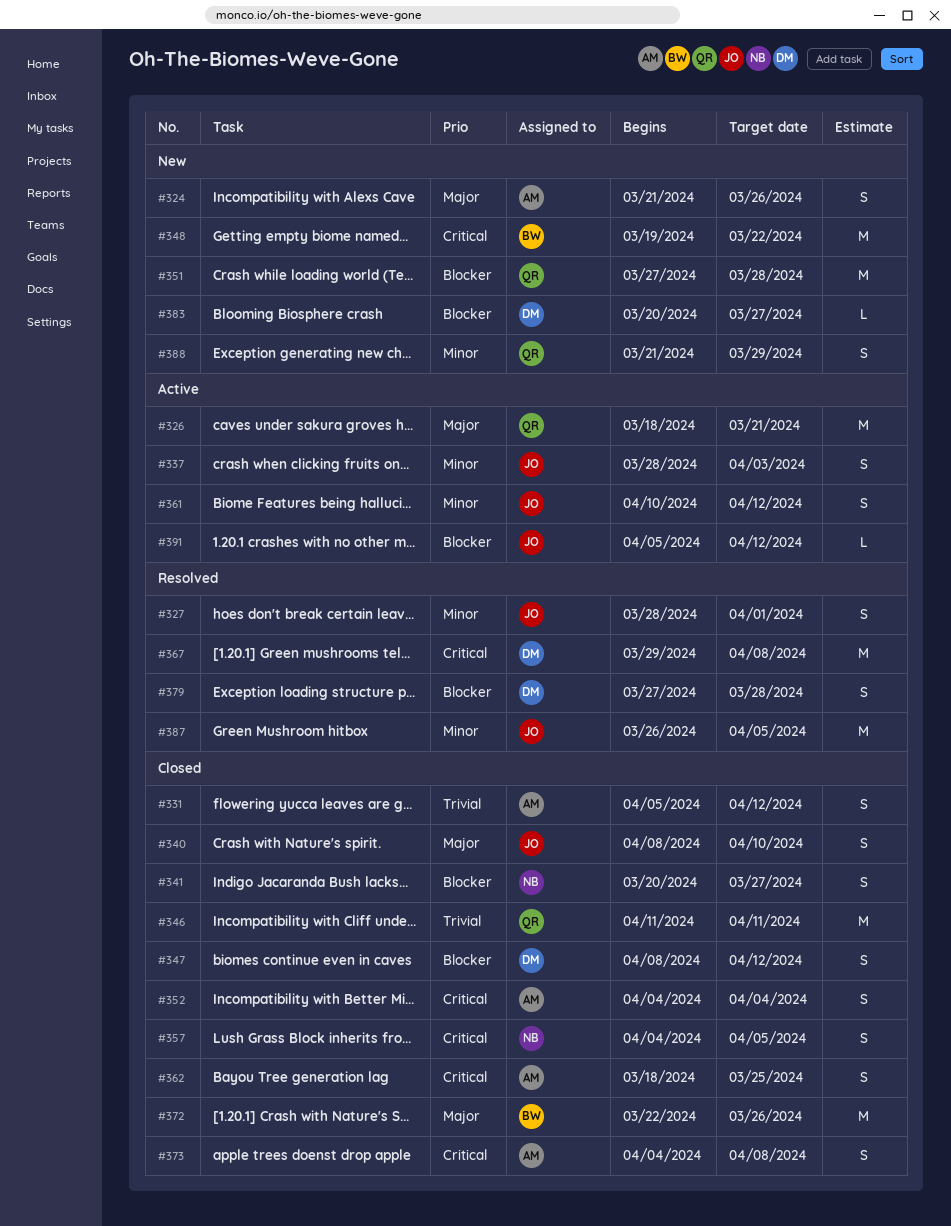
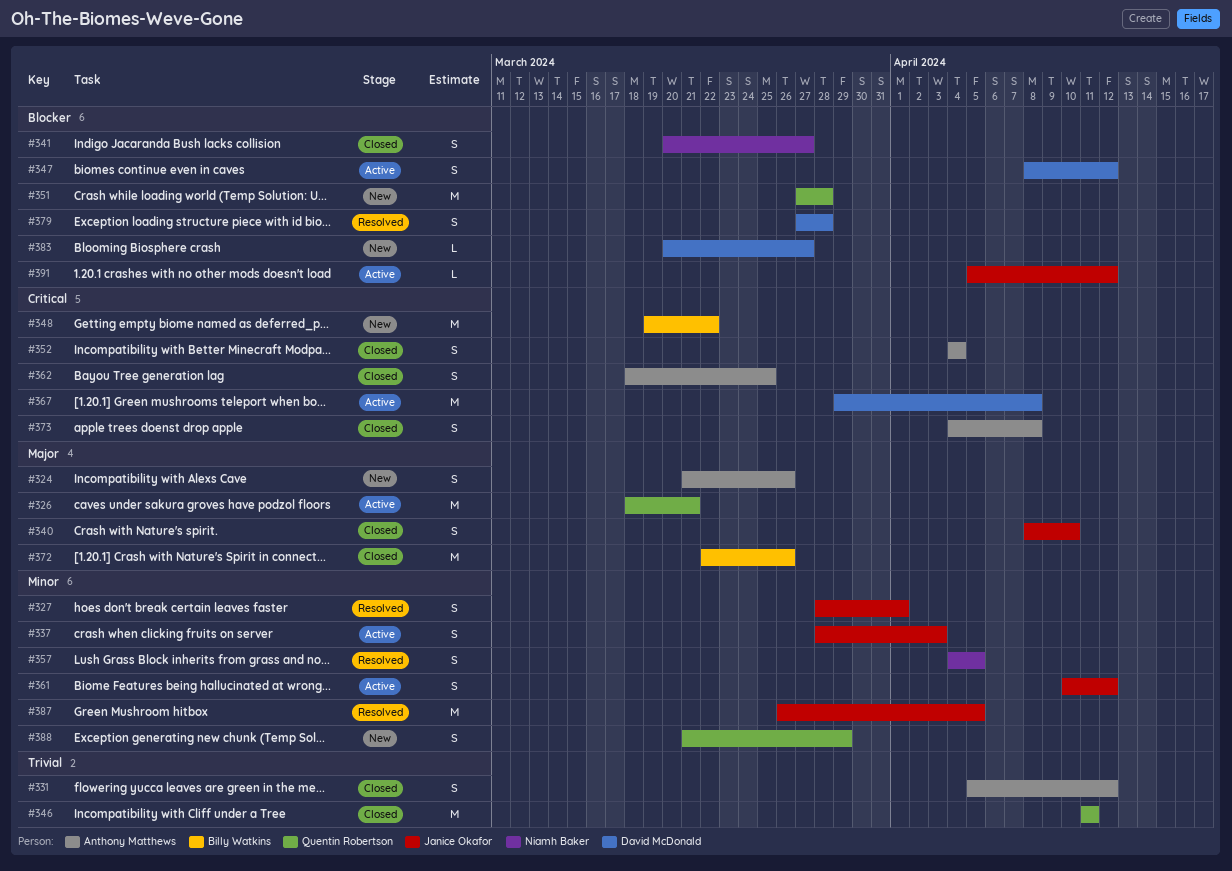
#347, status: Closed -> Active
#357, status: Closed -> Resolved
#357, priority: Critical -> Minor
#367, status: Resolved -> Active

